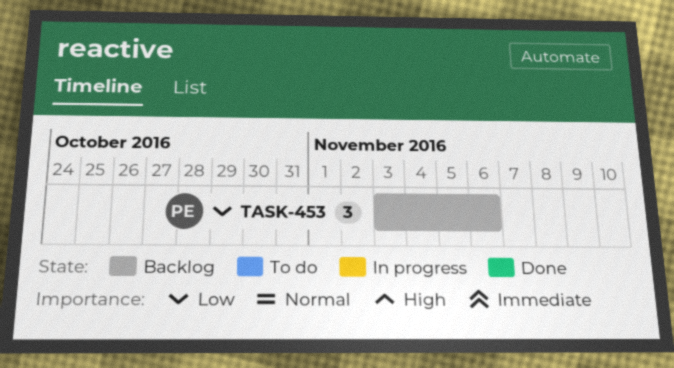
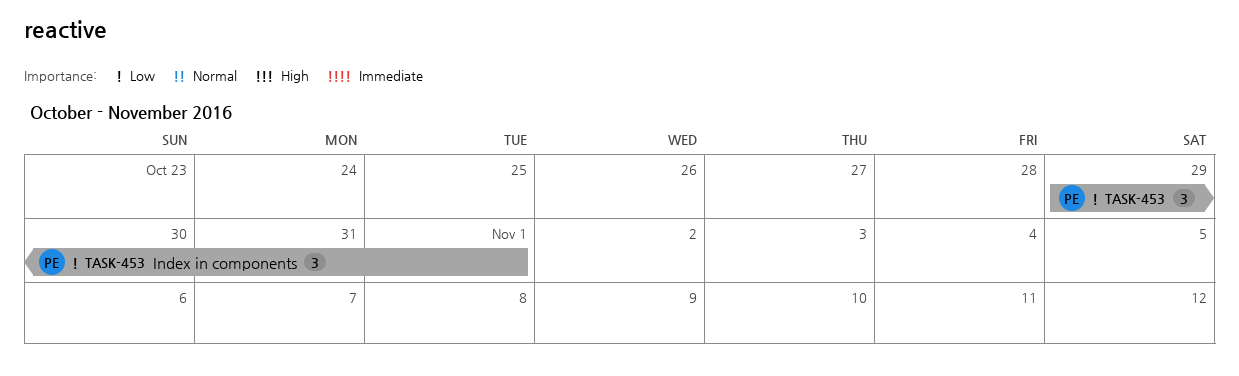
TASK-453, start: Nov 3 -> Oct 29
TASK-453, due: Nov 6 -> Nov 1

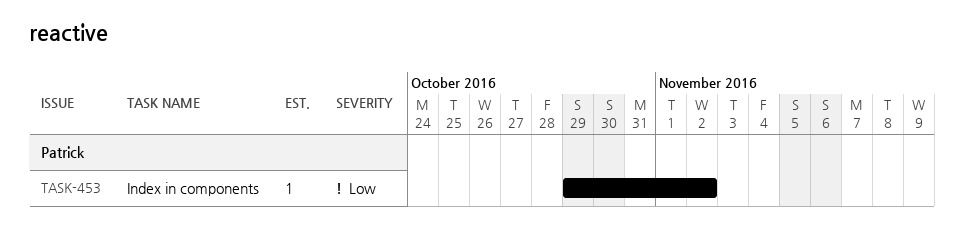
TASK-453, estimate: 3 -> 1
TASK-453, due: Nov 1 -> Nov 2

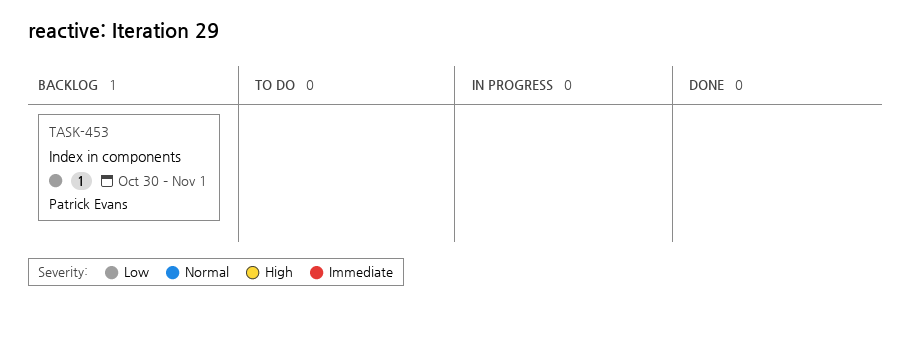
TASK-453, start: Oct 29 -> Oct 30
TASK-453, due: Nov 2 -> Nov 1

